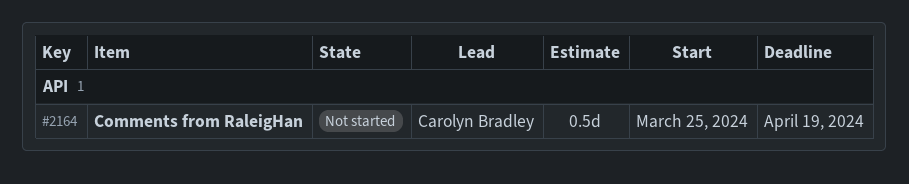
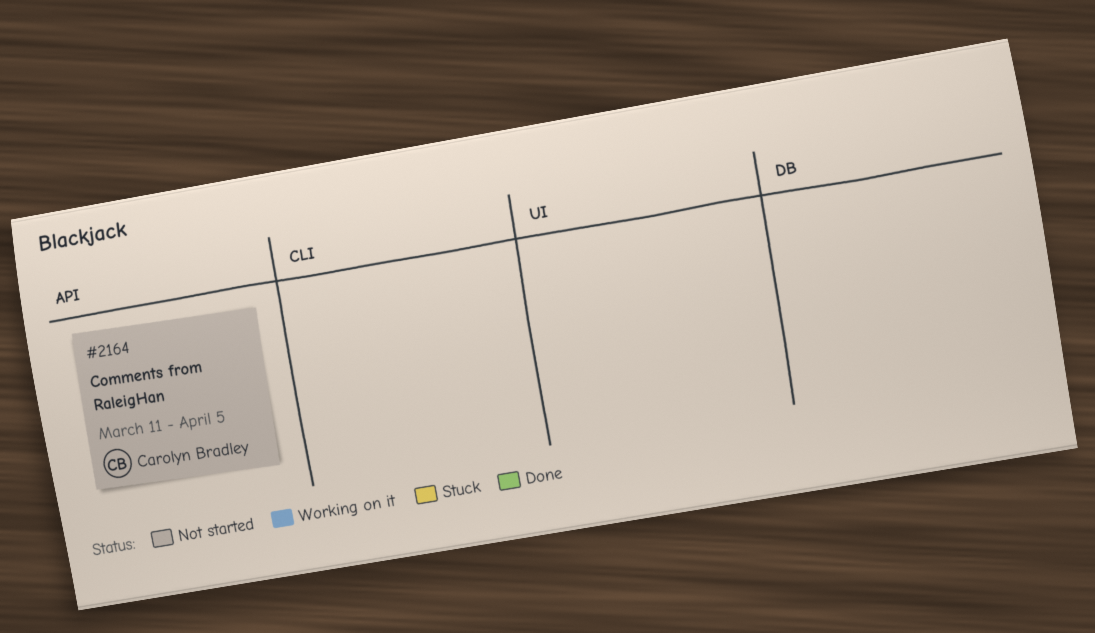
#2164, start: Mar 25 -> Mar 11
#2164, due: Apr 19 -> Apr 5

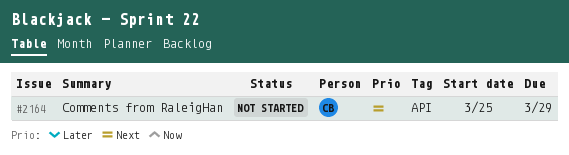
#2164, start: Mar 11 -> Mar 25
#2164, due: Apr 5 -> Mar 29

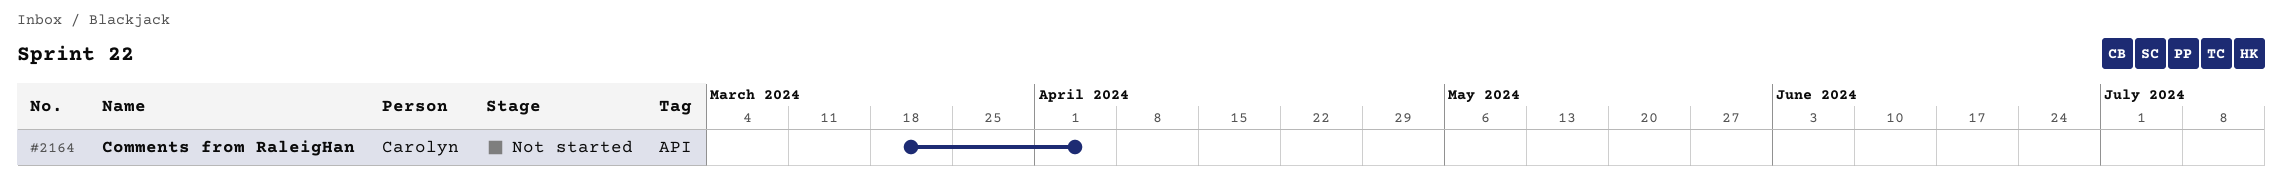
#2164, start: Mar 25 -> Mar 18
#2164, due: Mar 29 -> Apr 5

